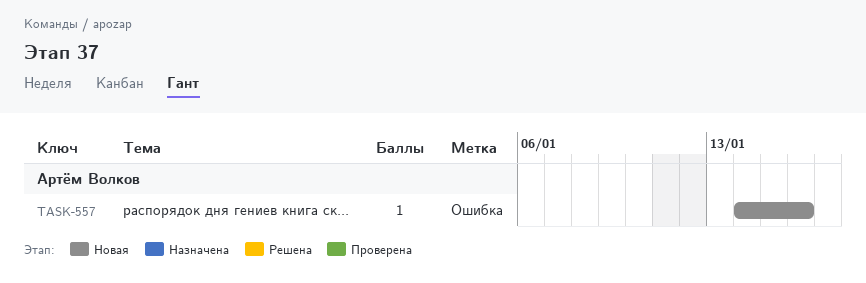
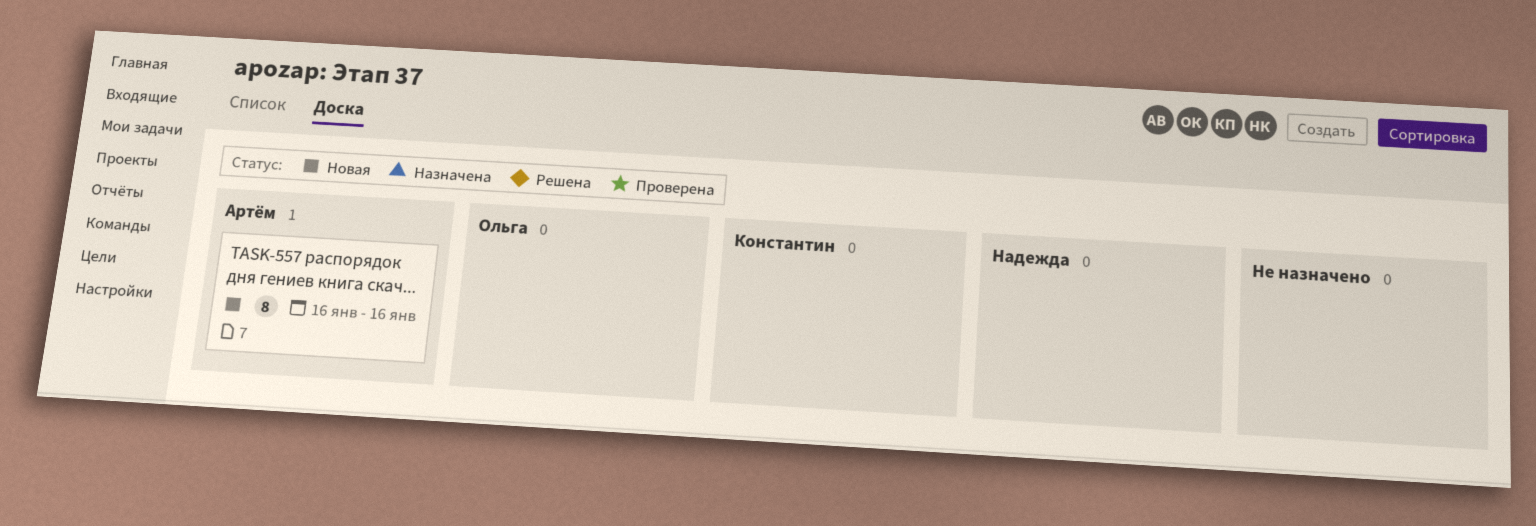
TASK-557, estimate: 1 -> 8
TASK-557, start: Jan 14 -> Jan 16

